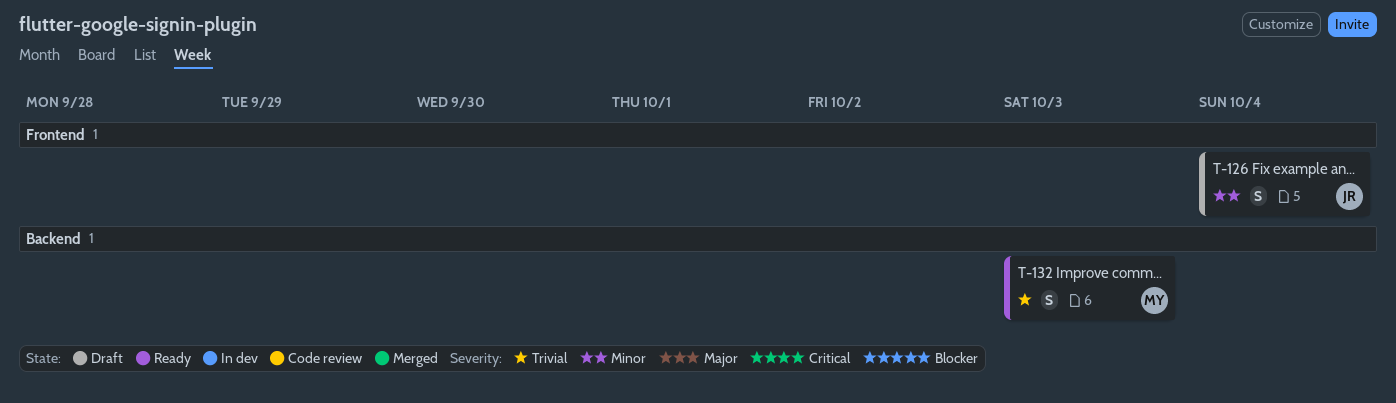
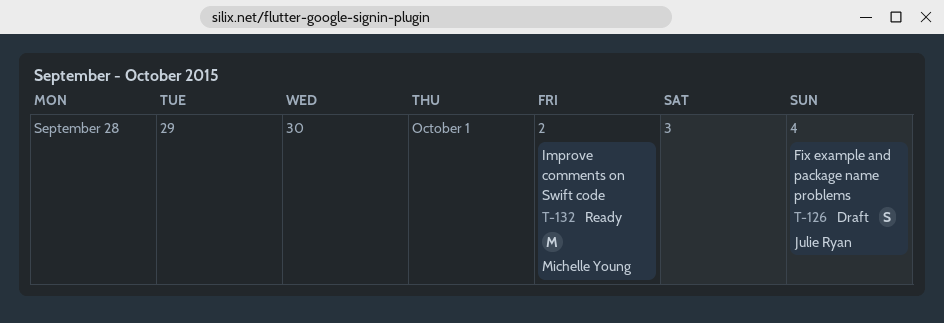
T-132, estimate: S -> M
T-132, due: Oct 3 -> Oct 2

